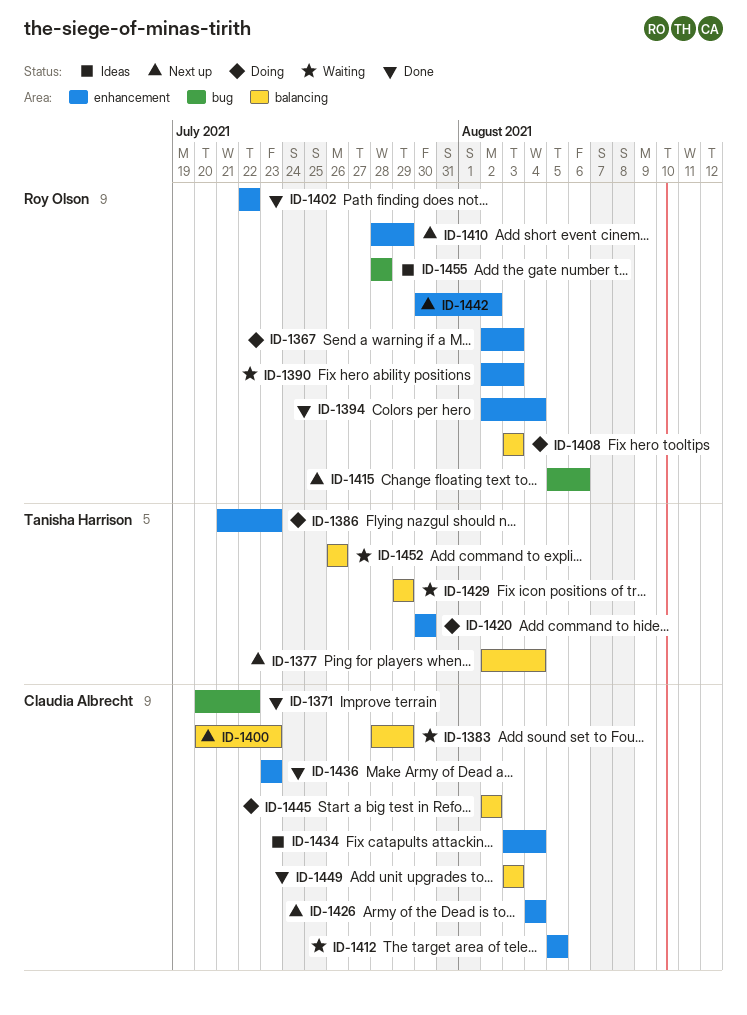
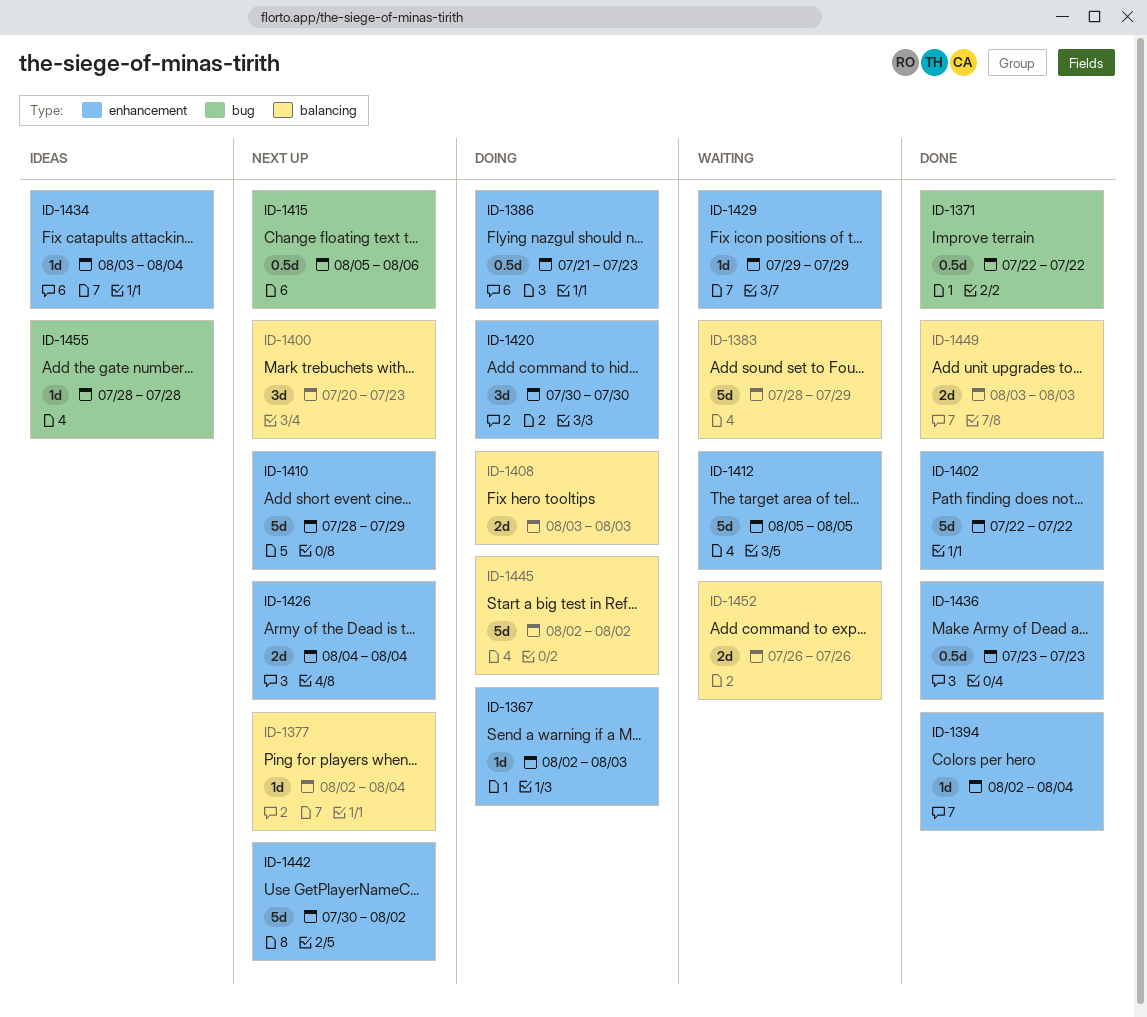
ID-1371, start: Jul 20 -> Jul 22
ID-1390: present -> none
ID-1429, label: balancing -> enhancement

